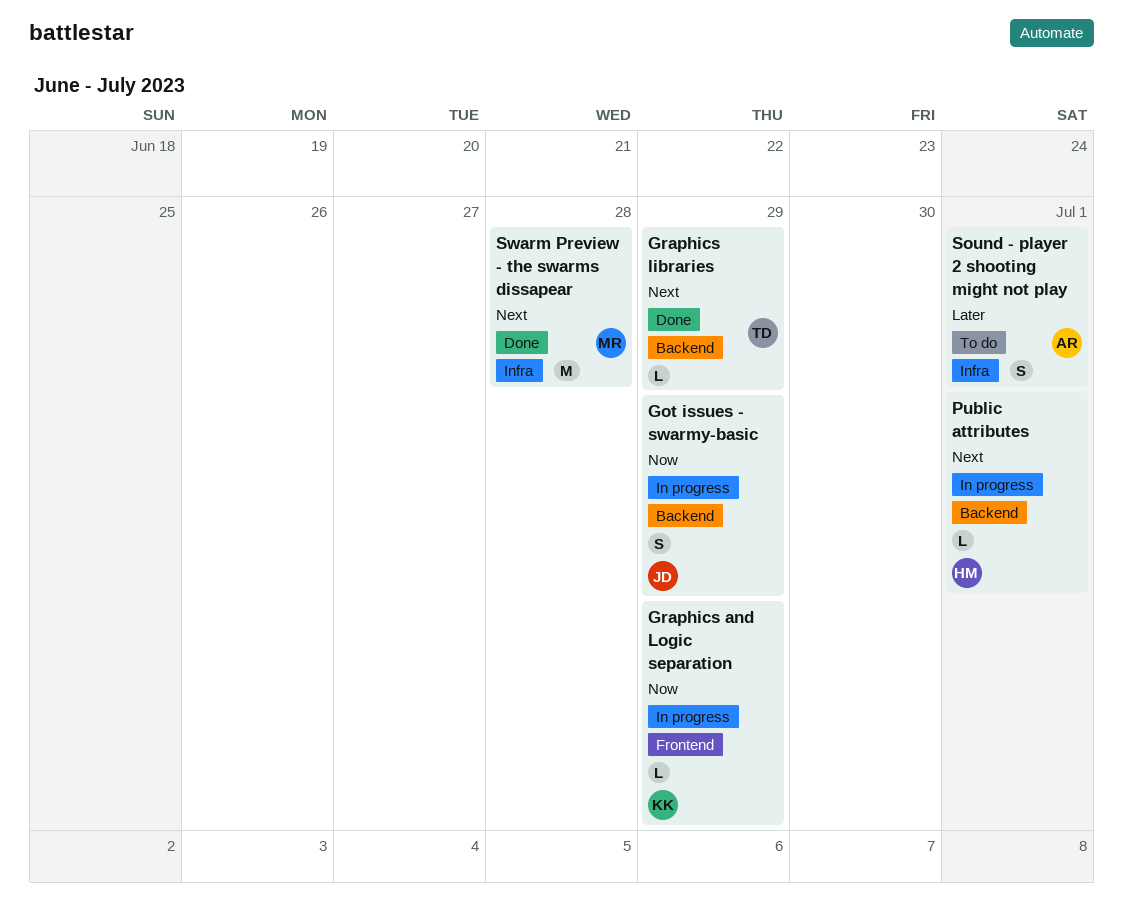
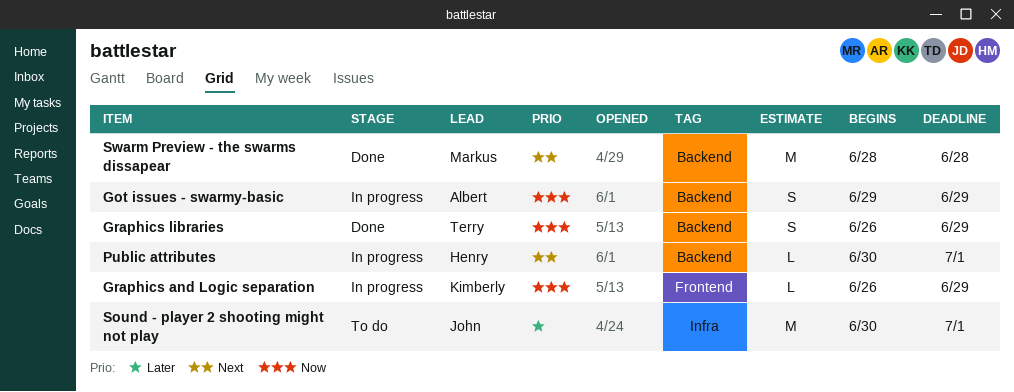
Got issues - swarmy-basic, owner: John -> Albert
Graphics libraries, priority: Next -> Now
Graphics libraries, estimate: L -> S
Sound - player 2 shooting might not play, owner: Albert -> John
Sound - player 2 shooting might not play, estimate: S -> M
Swarm Preview - the swarms dissapear, label: Infra -> Backend

